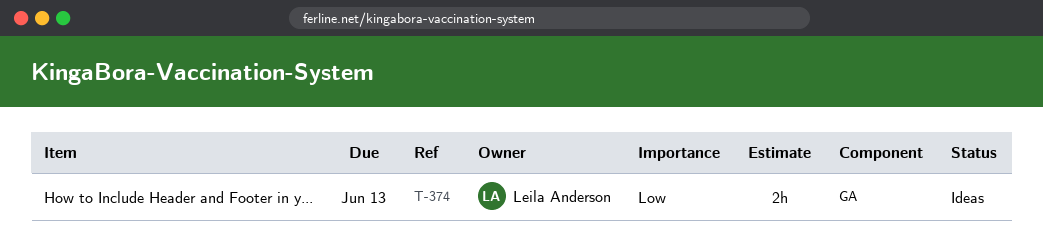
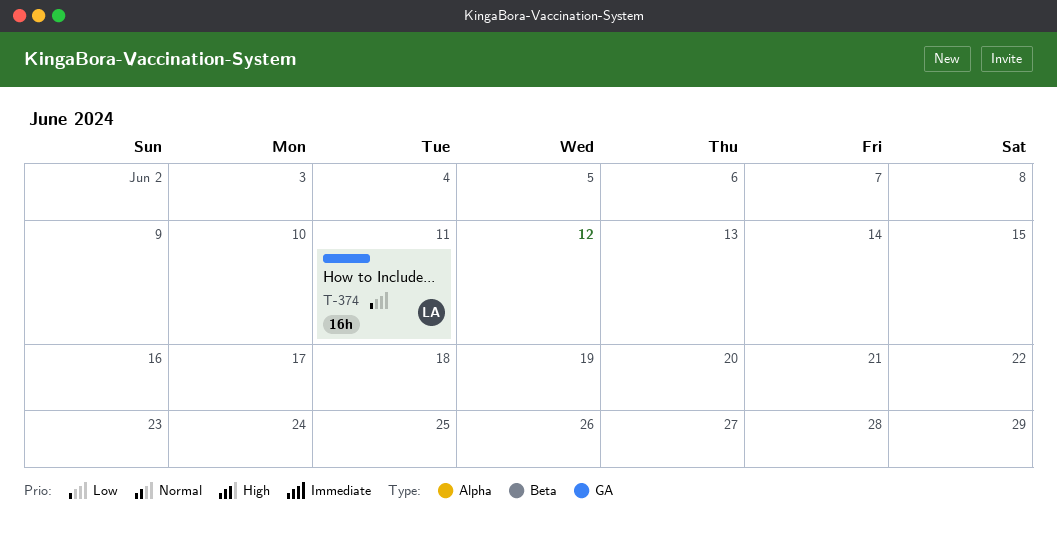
T-374, estimate: 2h -> 16h
T-374, due: Jun 13 -> Jun 11

